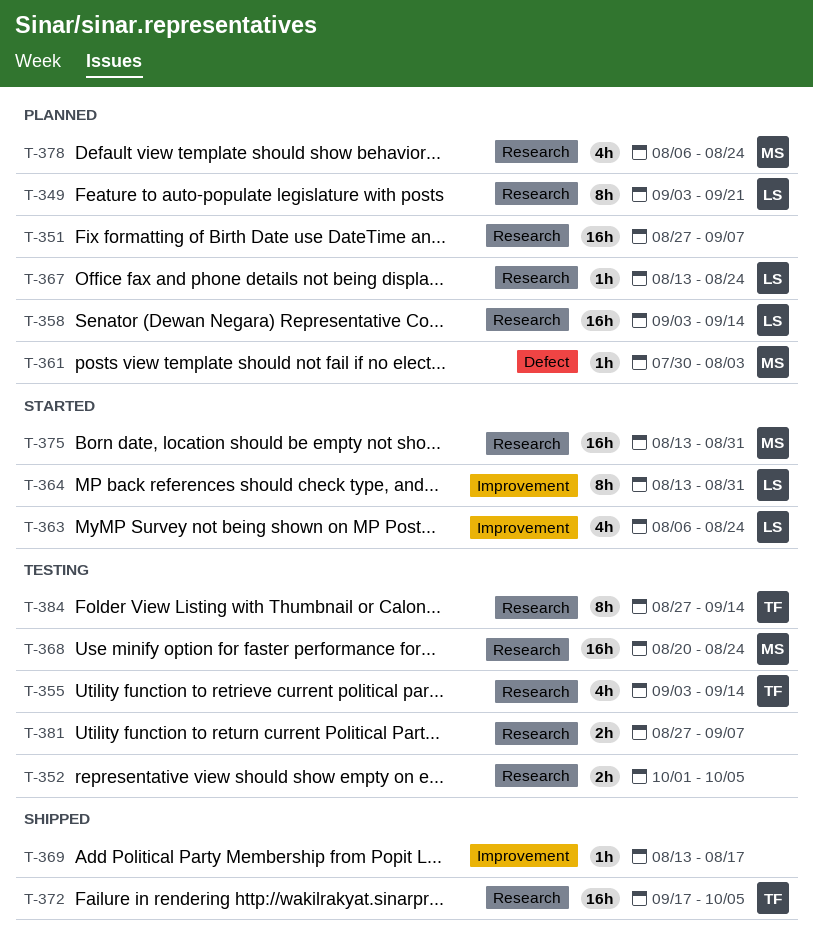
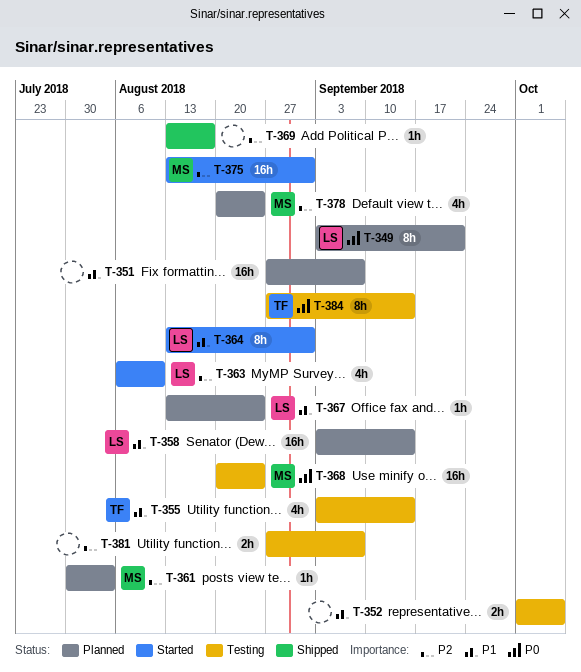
T-363, due: Aug 24 -> Aug 10
T-372: present -> none
T-378, start: Aug 6 -> Aug 20

